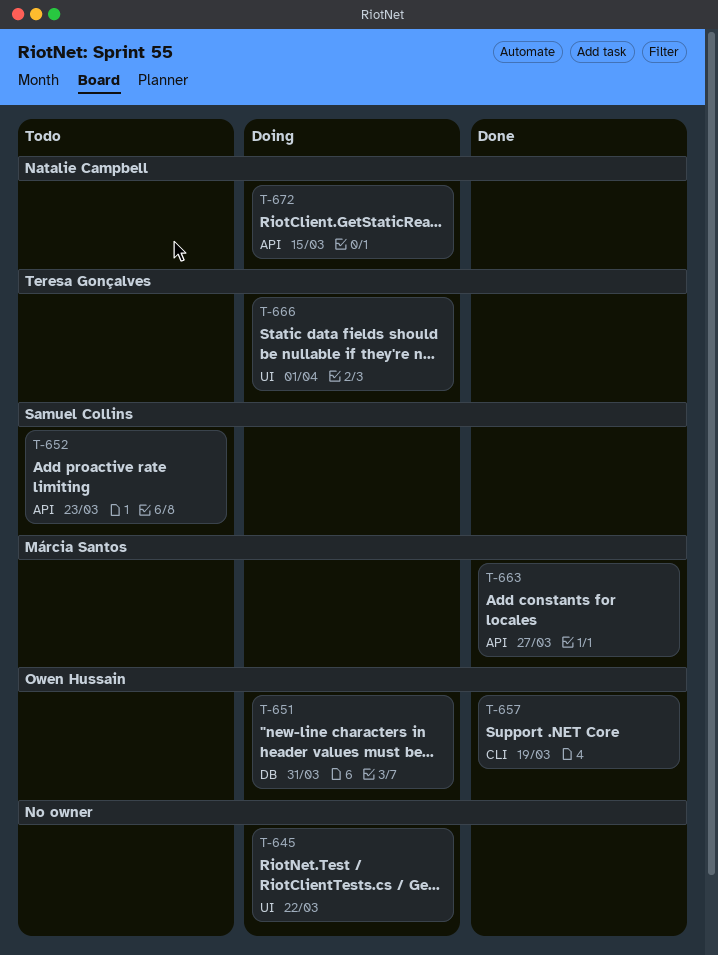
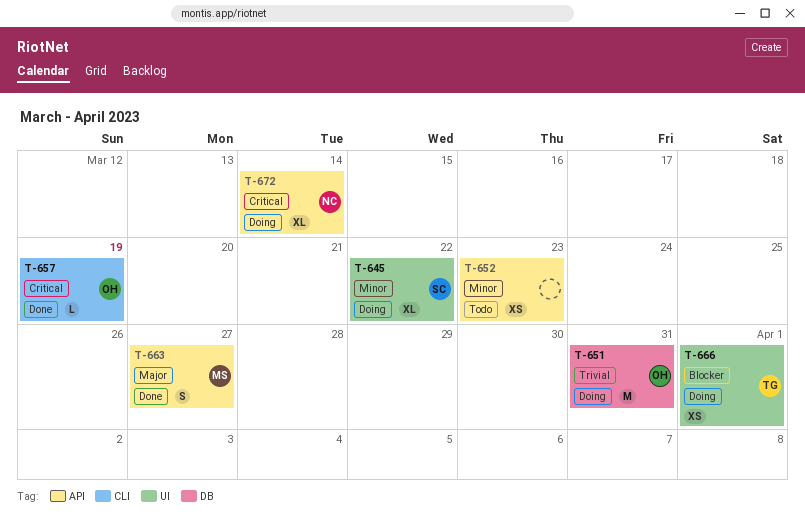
T-645, owner: none -> Samuel Collins
T-652, owner: Samuel Collins -> none
T-672, due: Mar 15 -> Mar 14

